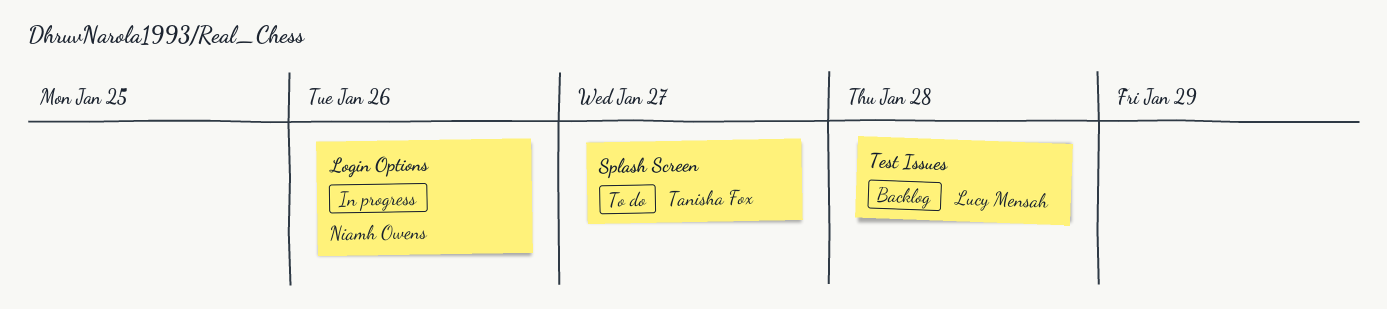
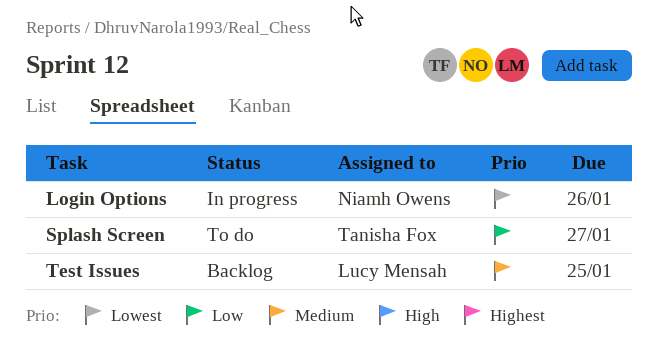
Test Issues, due: Jan 28 -> Jan 25

